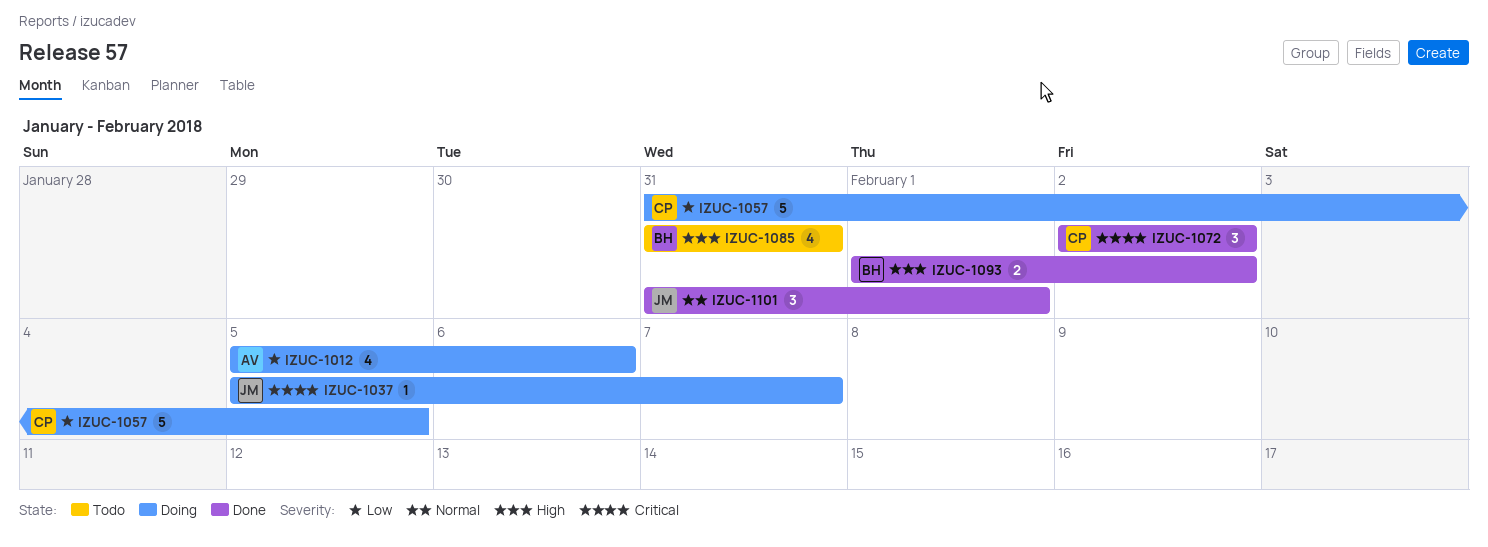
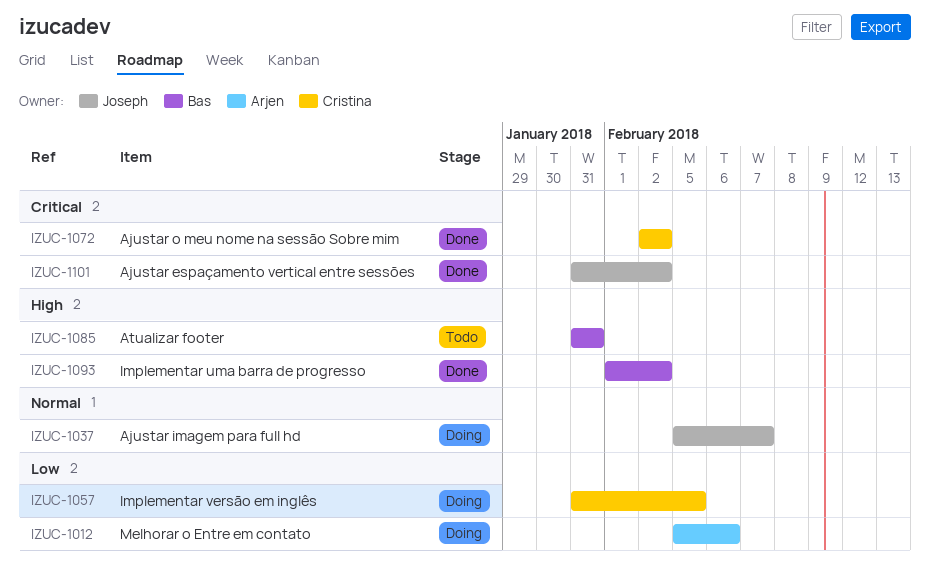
IZUC-1037, priority: Critical -> Normal
IZUC-1101, priority: Normal -> Critical
IZUC-1101, due: Feb 1 -> Feb 2

